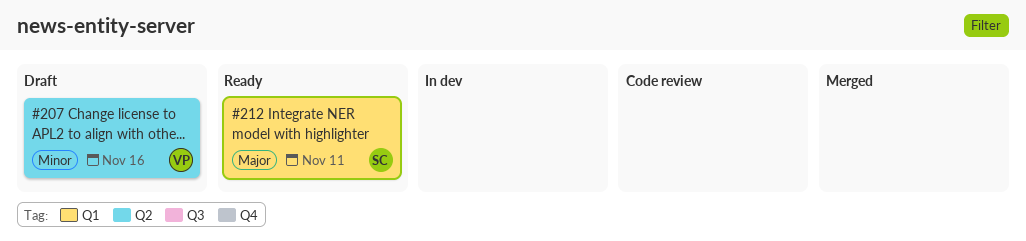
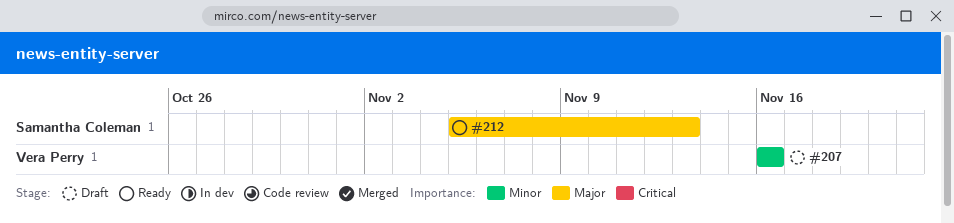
#212, due: Nov 11 -> Nov 13

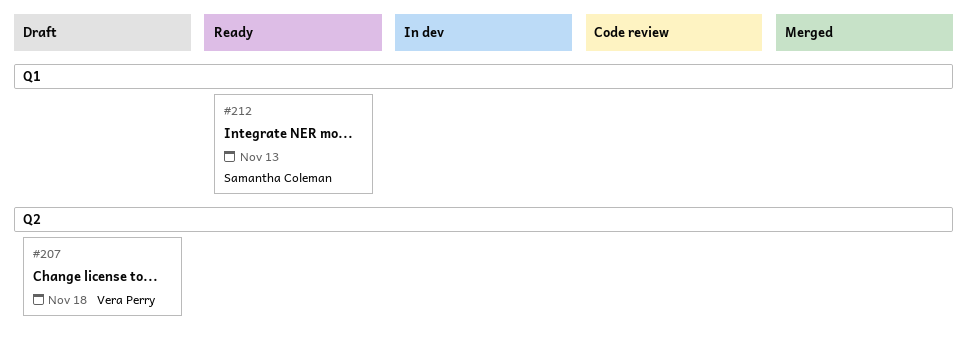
#207, due: Nov 16 -> Nov 18

